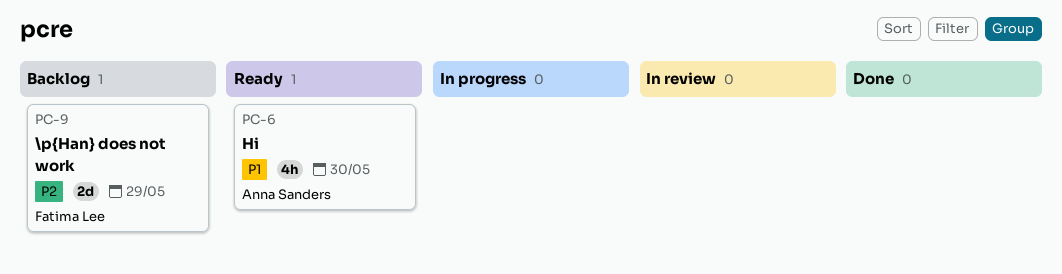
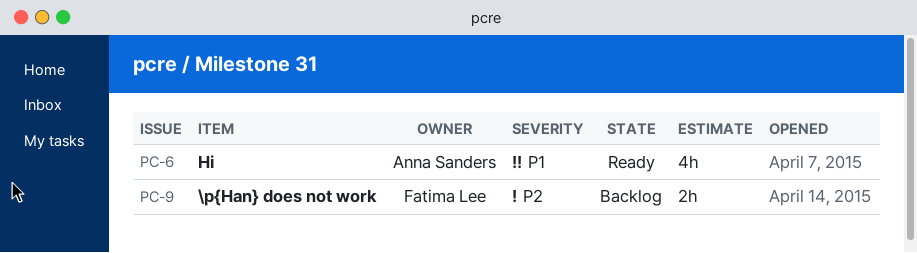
PC-9, estimate: 2d -> 2h

